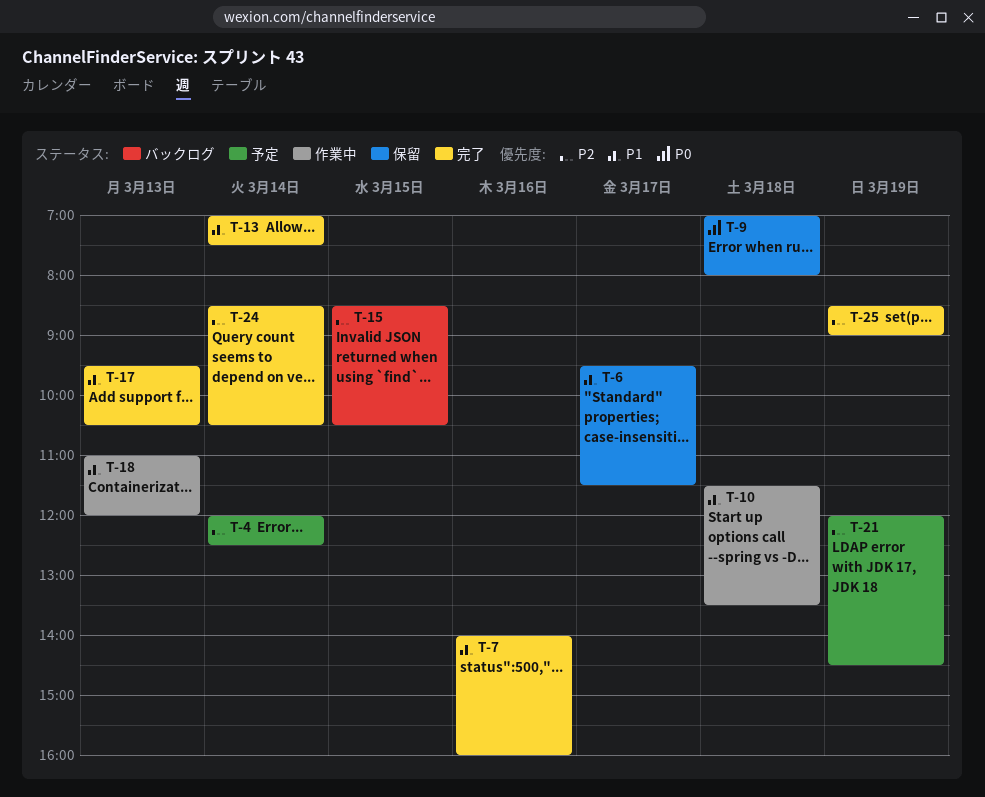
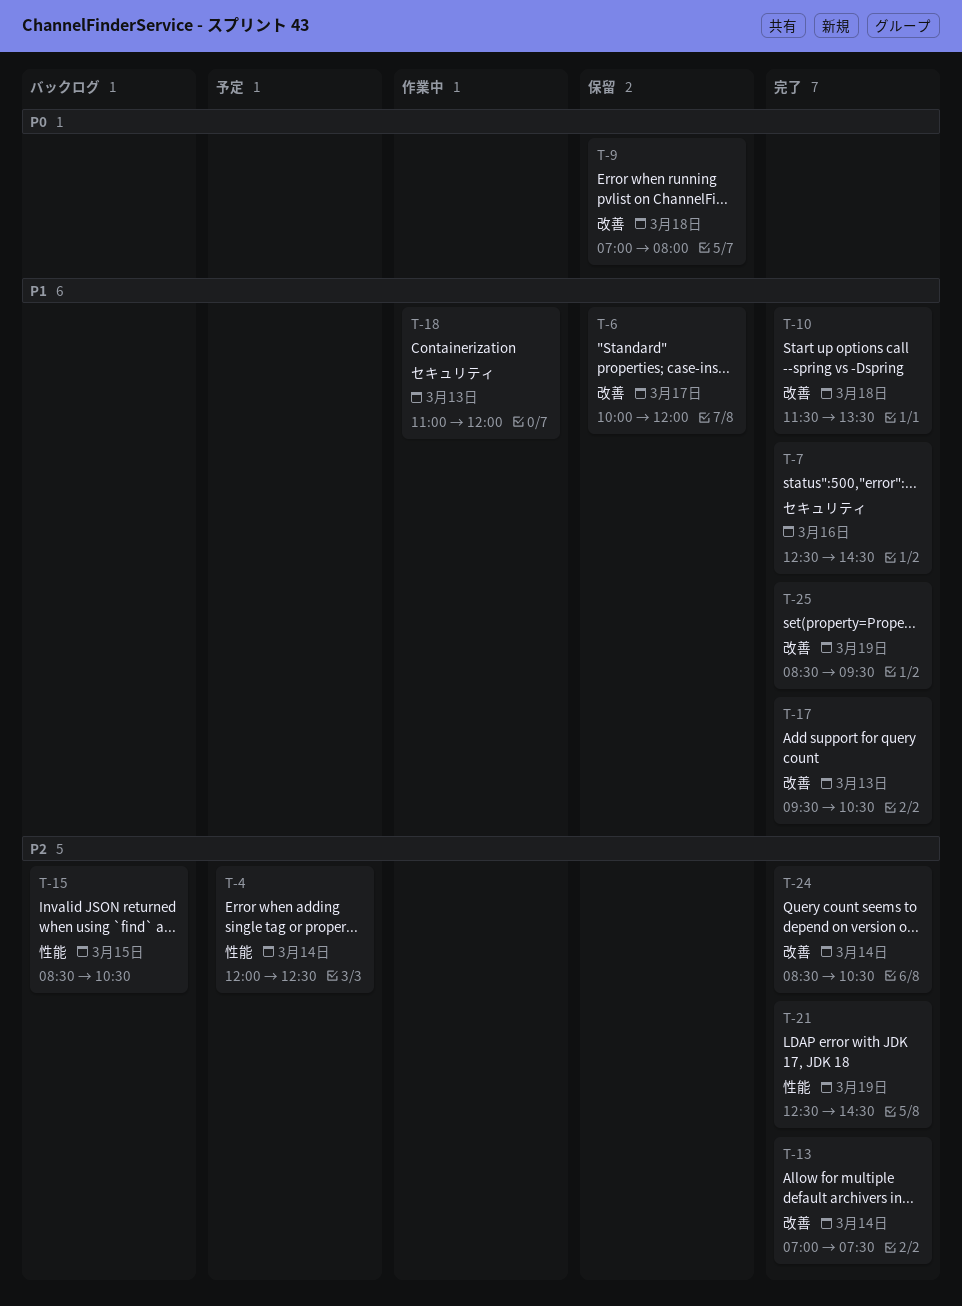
T-6, begins: 09:30 -> 10:00
T-6, ends: 11:30 -> 12:00
T-7, begins: 14:00 -> 12:30
T-7, ends: 16:00 -> 14:30
T-10, status: 作業中 -> 完了
T-13, priority: P1 -> P2
T-21, status: 予定 -> 完了
T-21, begins: 12:00 -> 12:30
T-25, priority: P2 -> P1
T-25, ends: 09:00 -> 09:30

